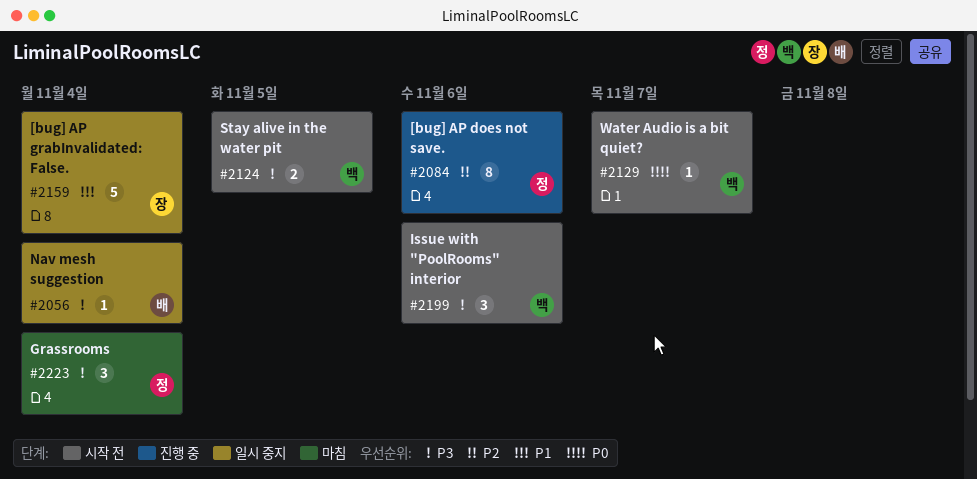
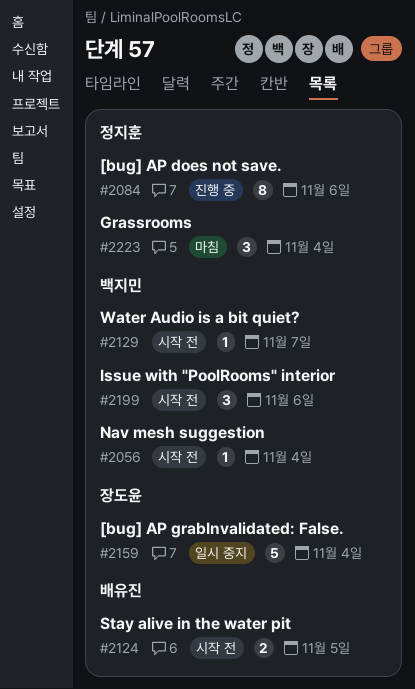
#2056, status: 일시 중지 -> 시작 전
#2056, owner: 배유진 -> 백지민
#2124, owner: 백지민 -> 배유진

